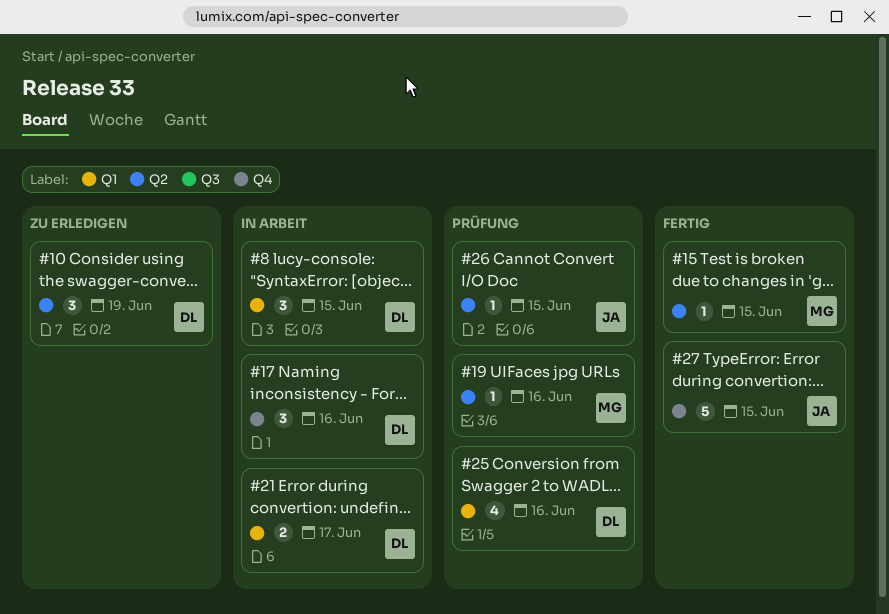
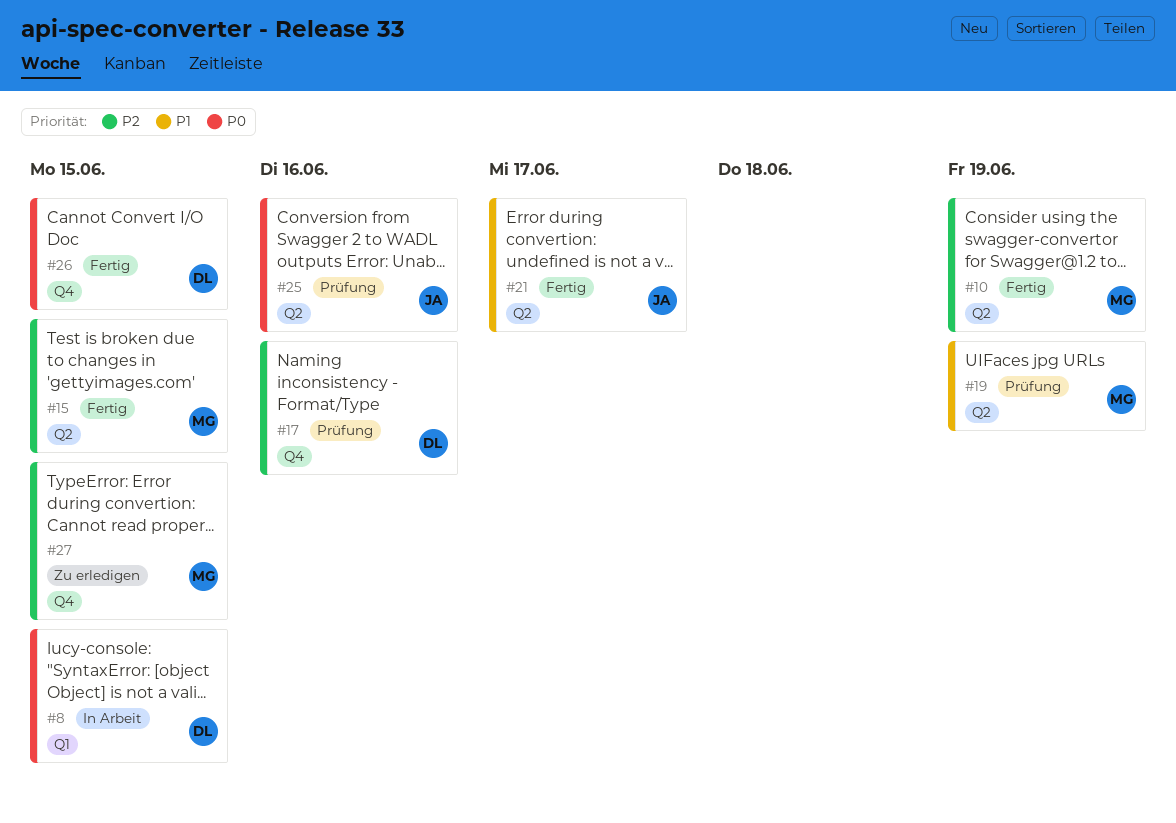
#10, status: Zu erledigen -> Fertig
#10, owner: DL -> MG
#17, status: In Arbeit -> Prüfung
#19, due: Jun 16 -> Jun 19
#21, status: In Arbeit -> Fertig
#21, owner: DL -> JA
#21, label: Q1 -> Q2
#25, owner: DL -> JA
#25, label: Q1 -> Q2
#26, status: Prüfung -> Fertig
#26, owner: JA -> DL
#26, label: Q2 -> Q4
#27, status: Fertig -> Zu erledigen
#27, owner: JA -> MG

